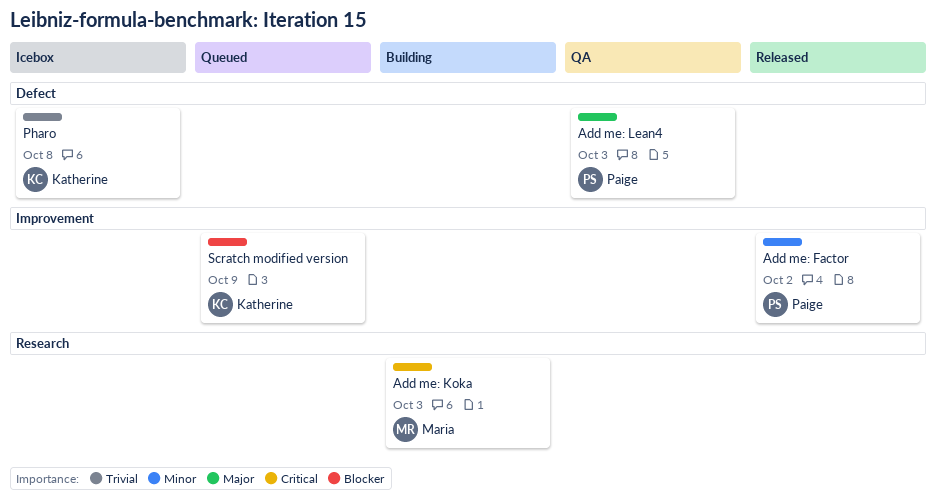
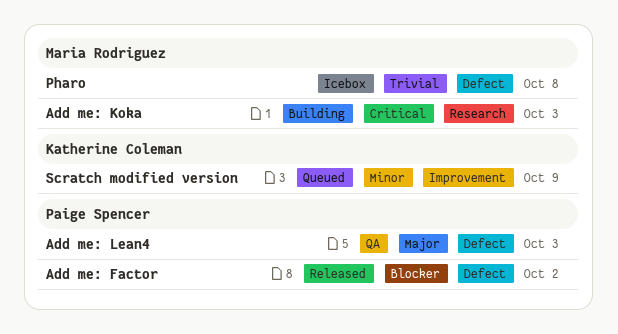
Add me: Factor, priority: Minor -> Blocker
Add me: Factor, label: Improvement -> Defect
Pharo, owner: Katherine Coleman -> Maria Rodriguez
Scratch modified version, priority: Blocker -> Minor

